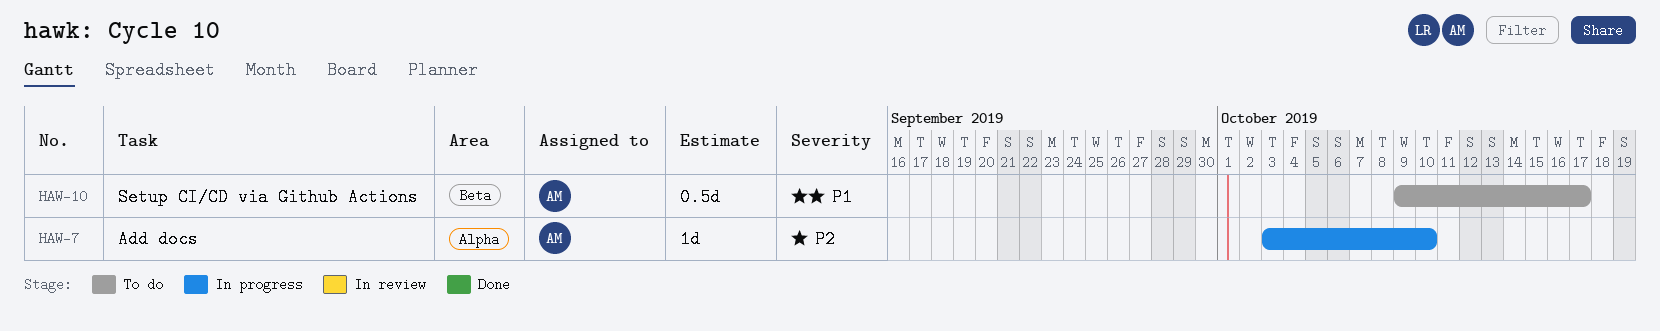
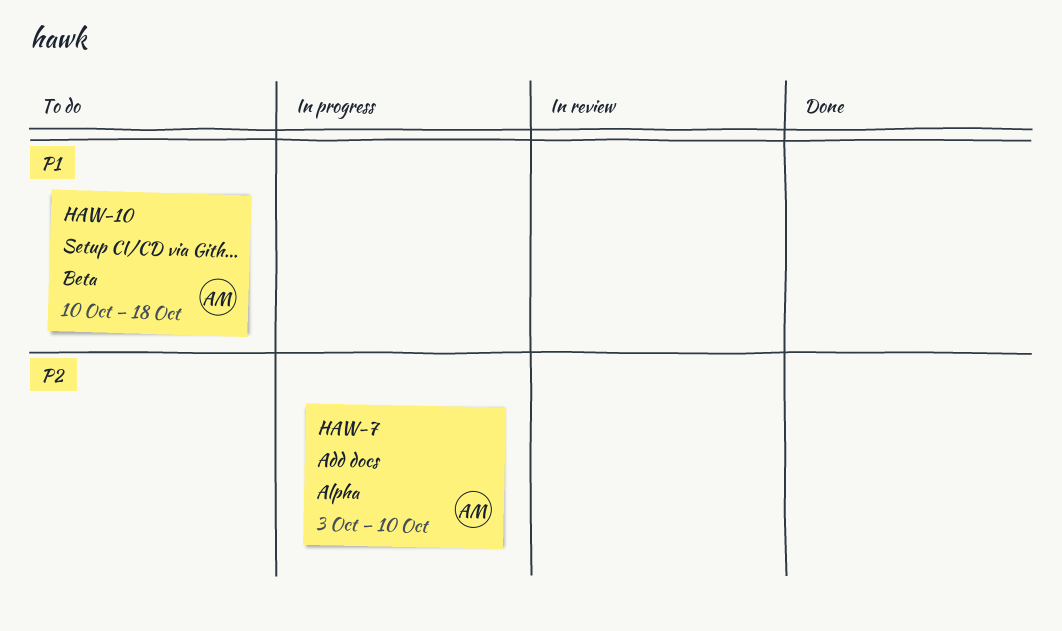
HAW-10, start: Oct 9 -> Oct 10
HAW-10, due: Oct 17 -> Oct 18

